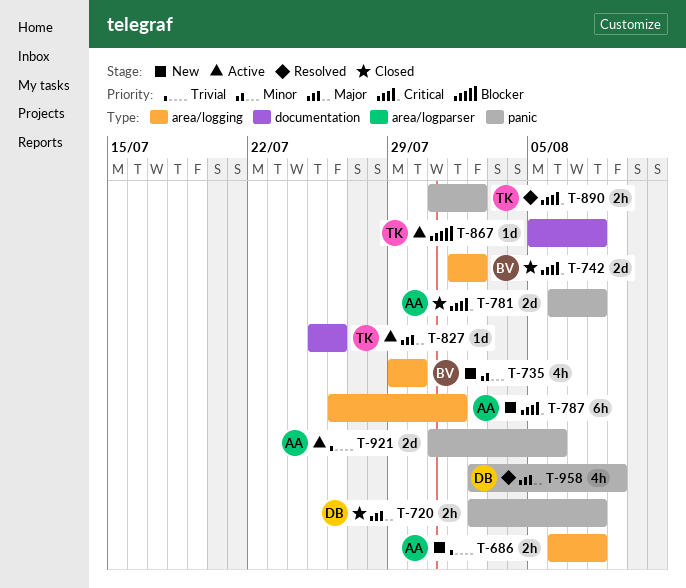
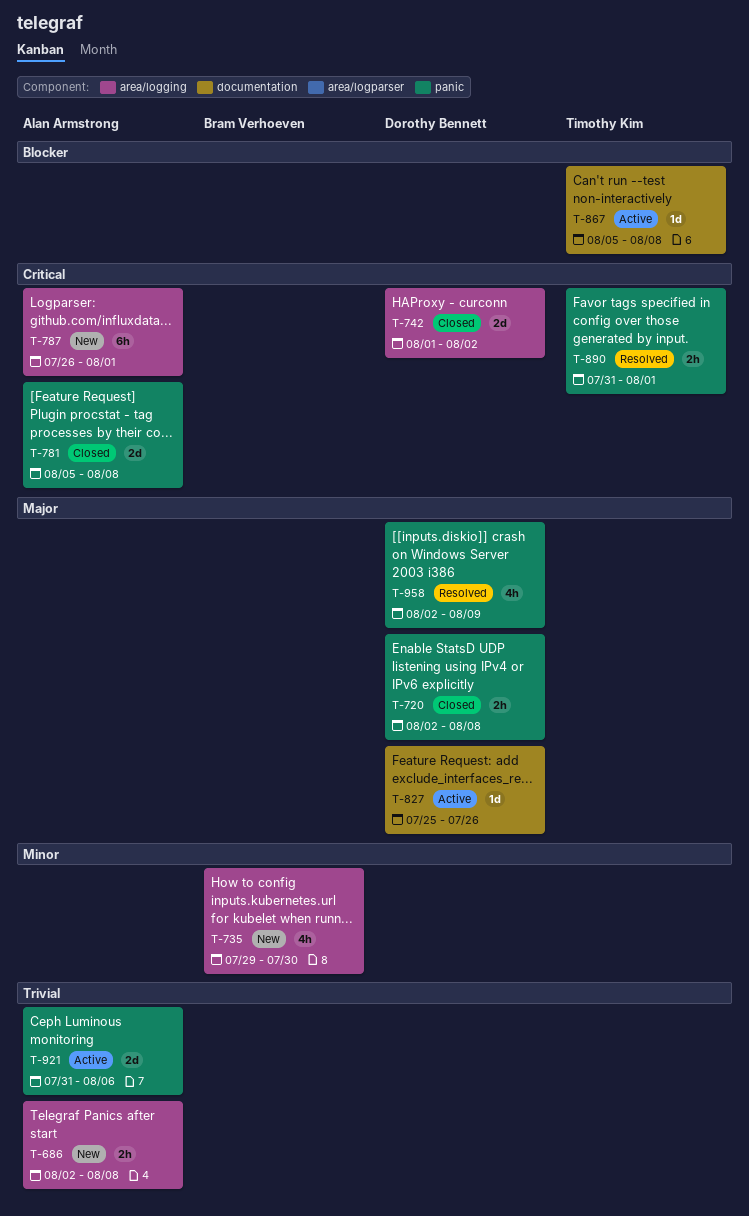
T-686, start: Aug 6 -> Aug 2
T-742, owner: Bram Verhoeven -> Dorothy Bennett
T-781, start: Aug 6 -> Aug 5
T-827, owner: Timothy Kim -> Dorothy Bennett
T-890, due: Aug 2 -> Aug 1

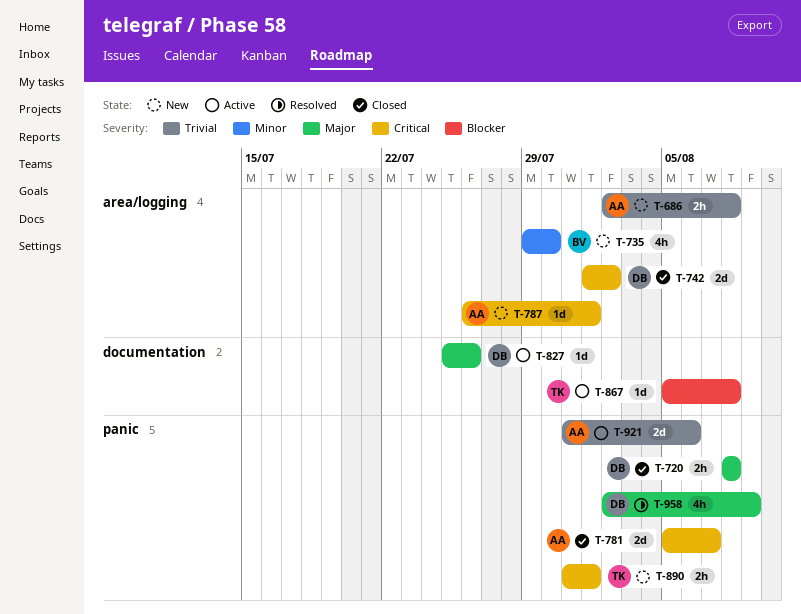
T-720, start: Aug 2 -> Aug 8
T-781, due: Aug 8 -> Aug 7
T-787, estimate: 6h -> 1d
T-890, status: Resolved -> New

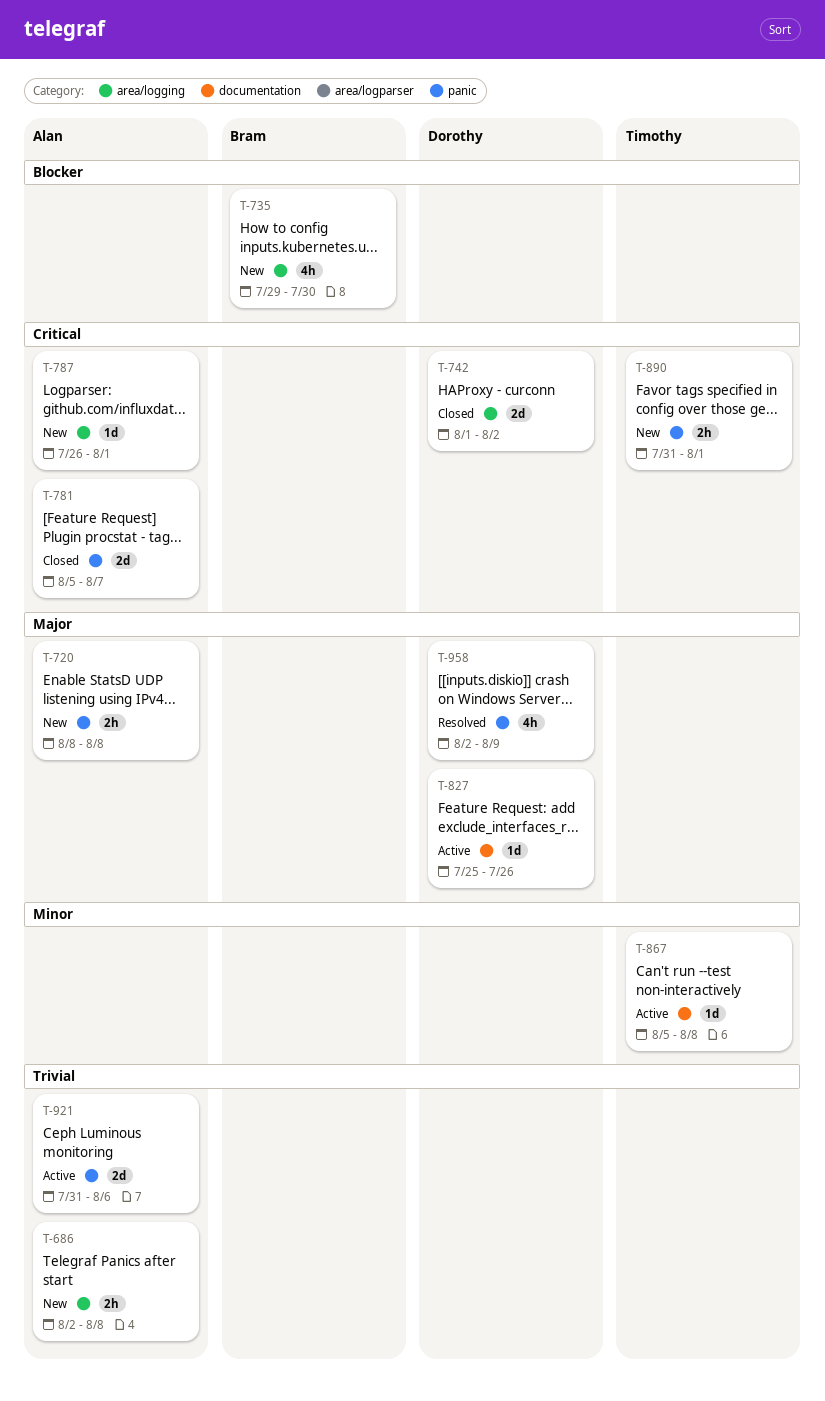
T-720, status: Closed -> New
T-720, owner: Dorothy -> Alan
T-735, priority: Minor -> Blocker
T-867, priority: Blocker -> Minor

